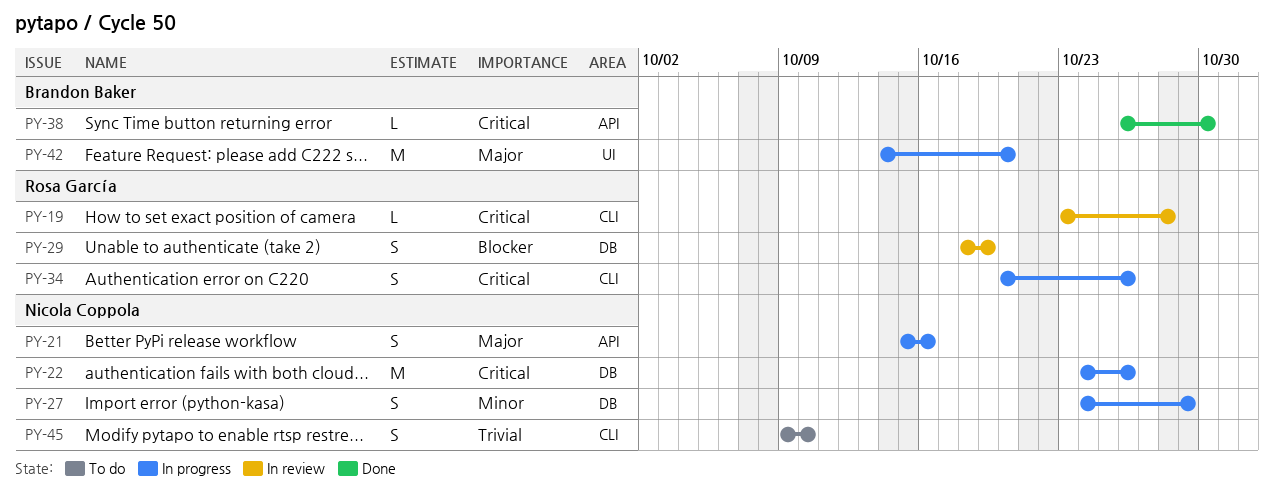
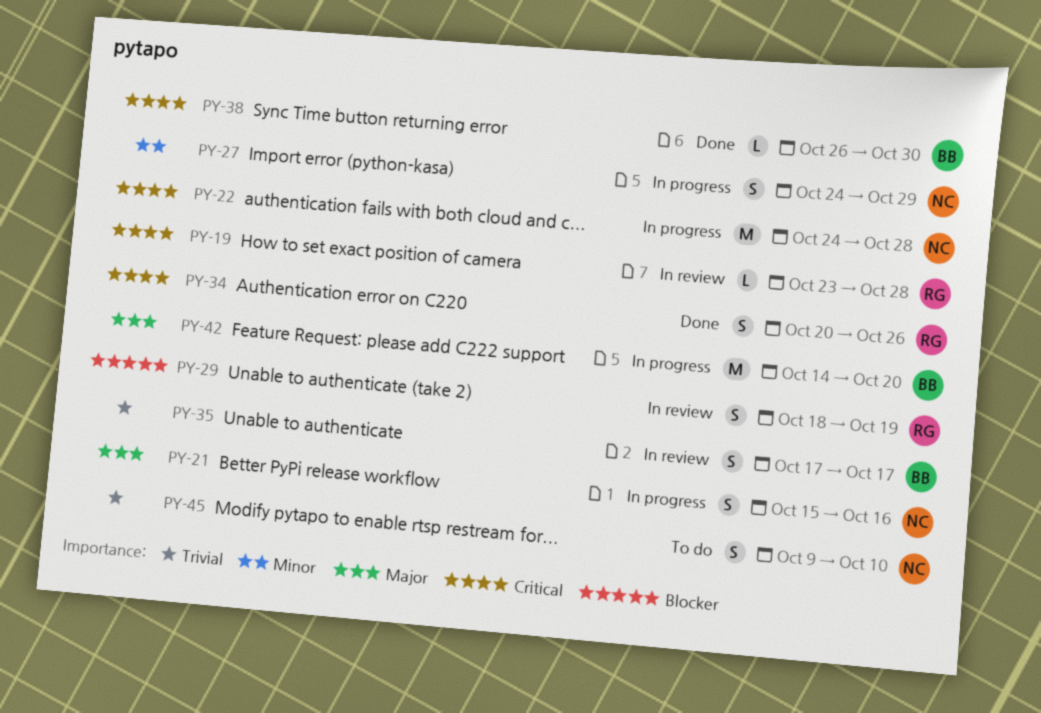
PY-22, due: Oct 26 -> Oct 28
PY-34, status: In progress -> Done
PY-35: none -> present

